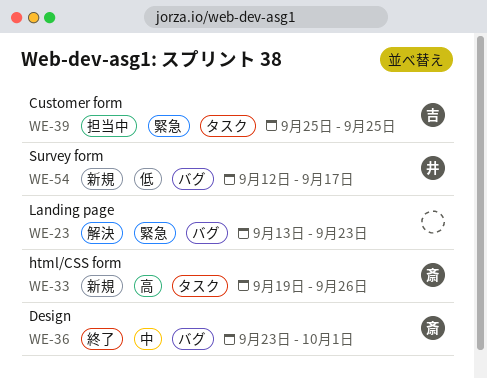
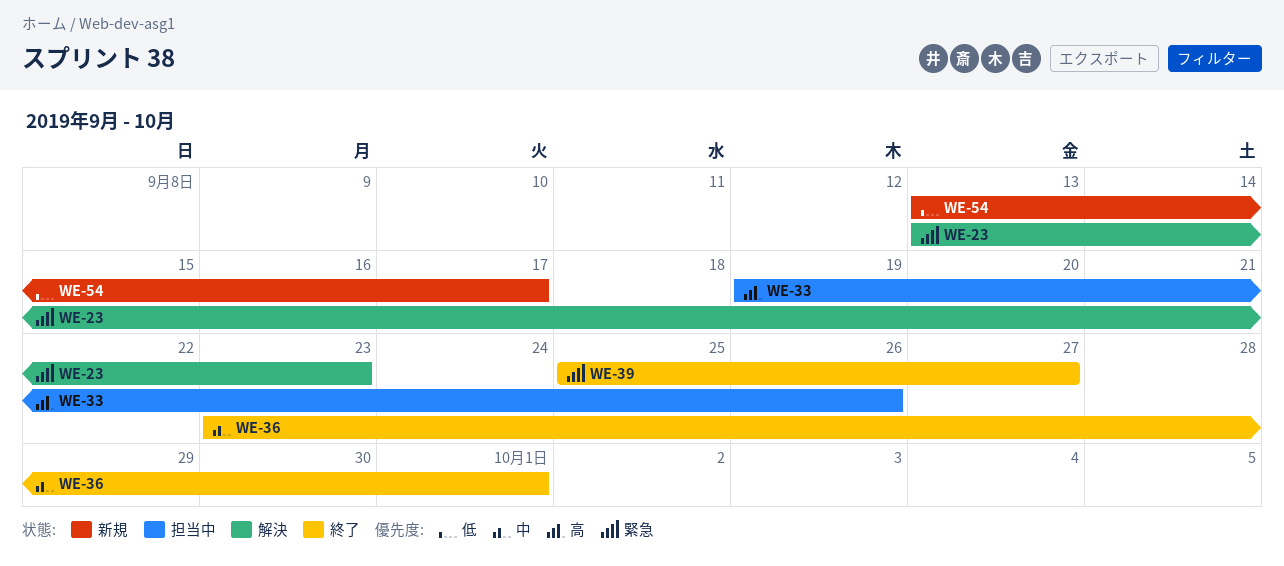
WE-33, status: 新規 -> 担当中
WE-39, status: 担当中 -> 終了
WE-39, due: Sep 25 -> Sep 27
WE-54, start: Sep 12 -> Sep 13

